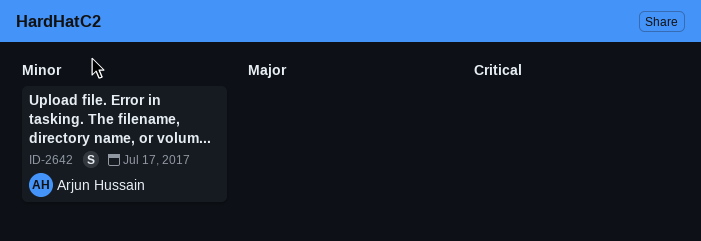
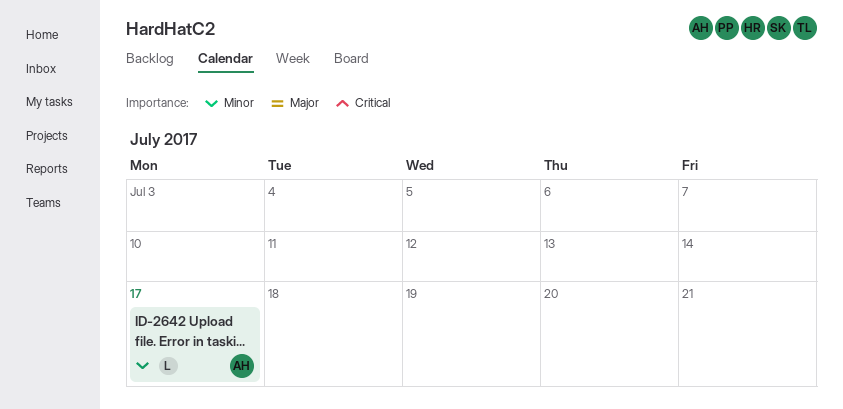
ID-2642, estimate: S -> L

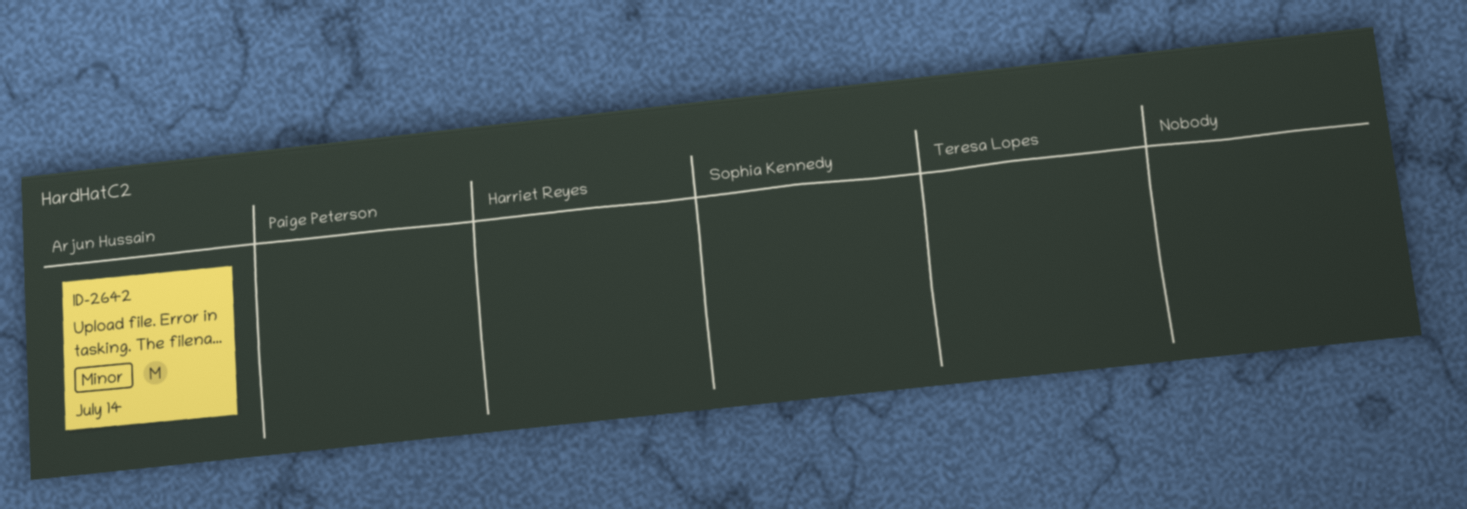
ID-2642, estimate: L -> M
ID-2642, due: Jul 17 -> Jul 14

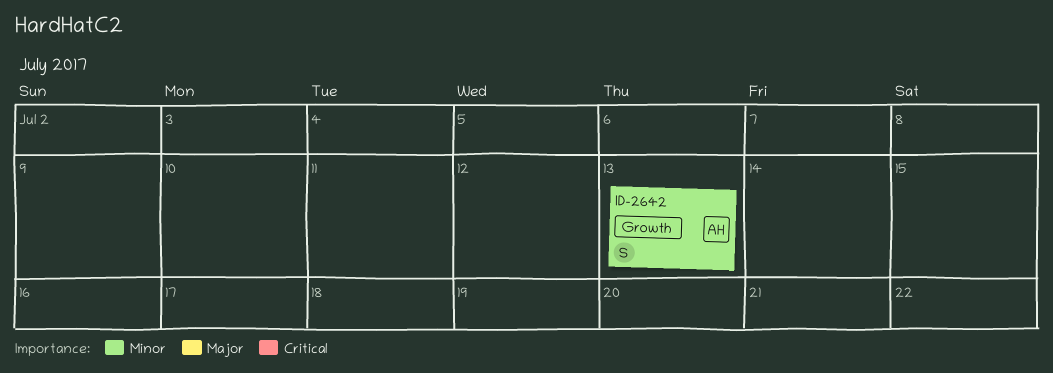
ID-2642, estimate: M -> S
ID-2642, due: Jul 14 -> Jul 13

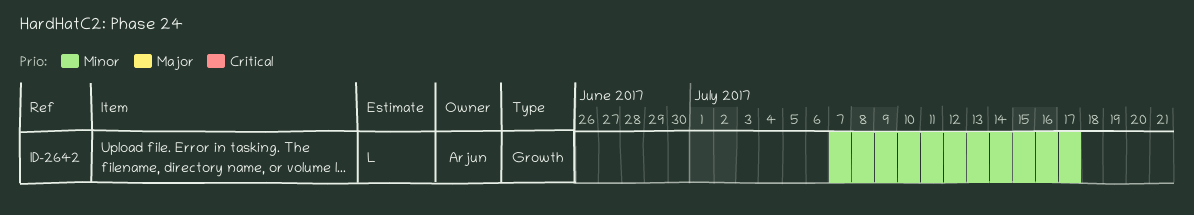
ID-2642, estimate: S -> L
ID-2642, due: Jul 13 -> Jul 17

